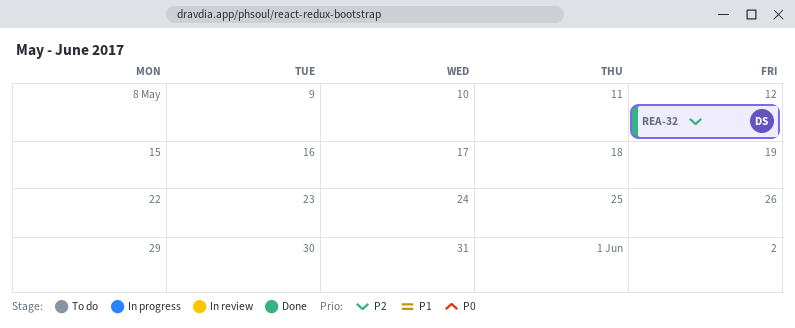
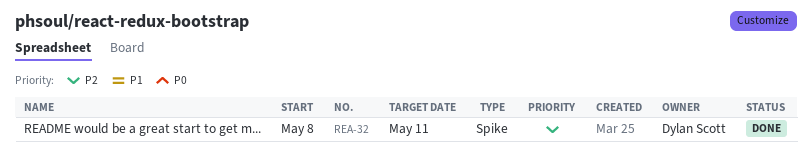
REA-32, due: May 12 -> May 11

